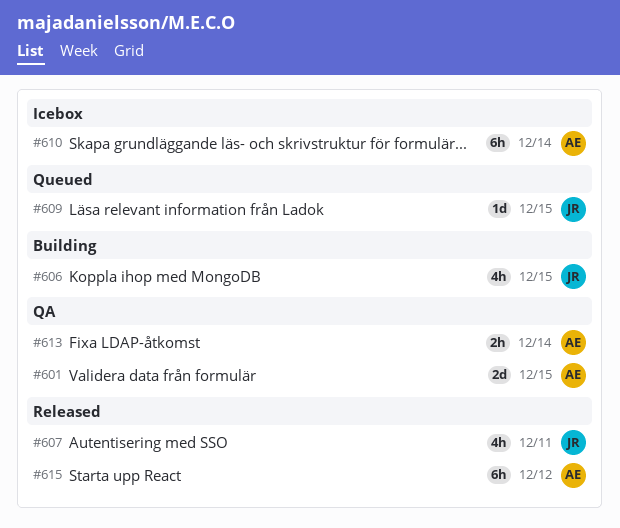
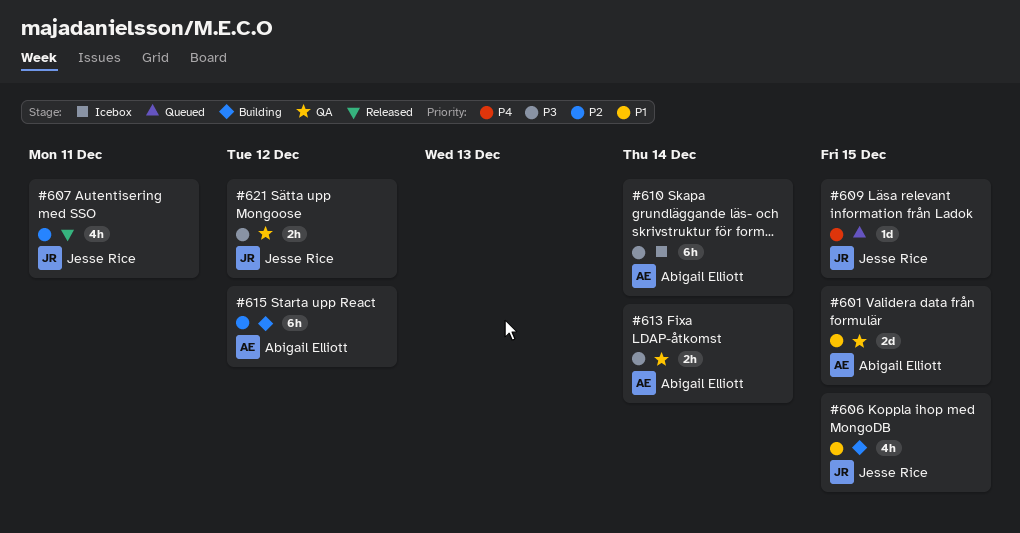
#615, status: Released -> Building
#621: none -> present

